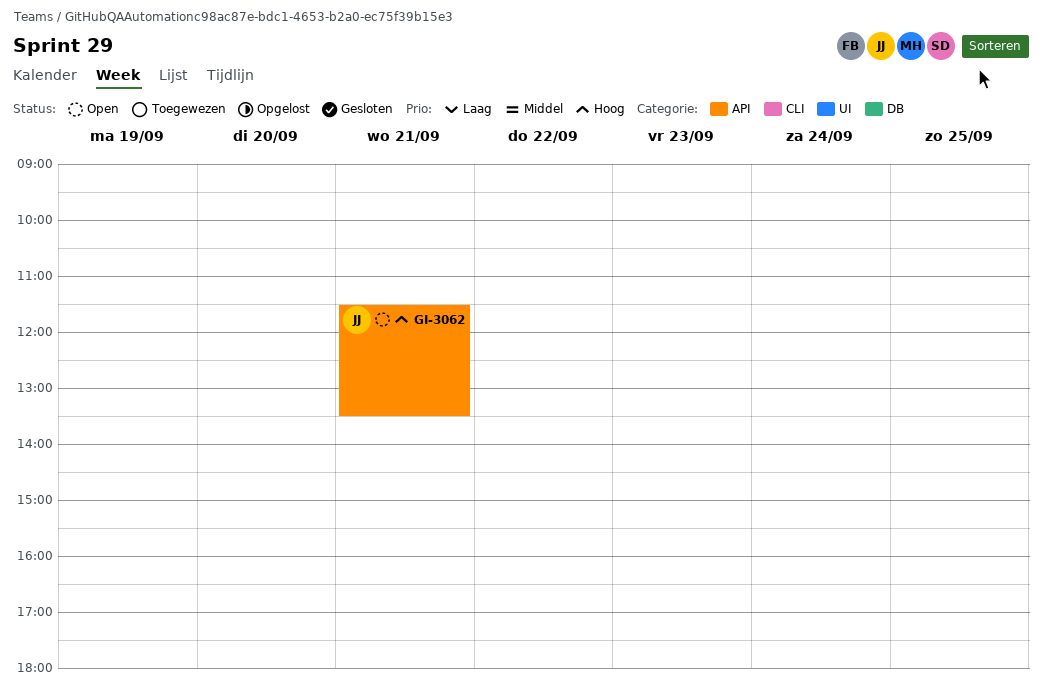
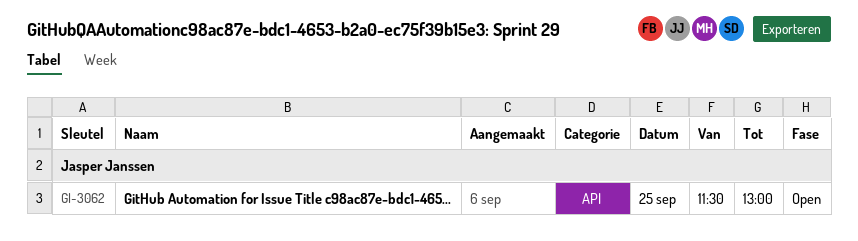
GI-3062, day: Sep 21 -> Sep 25
GI-3062, ends: 13:30 -> 13:00

